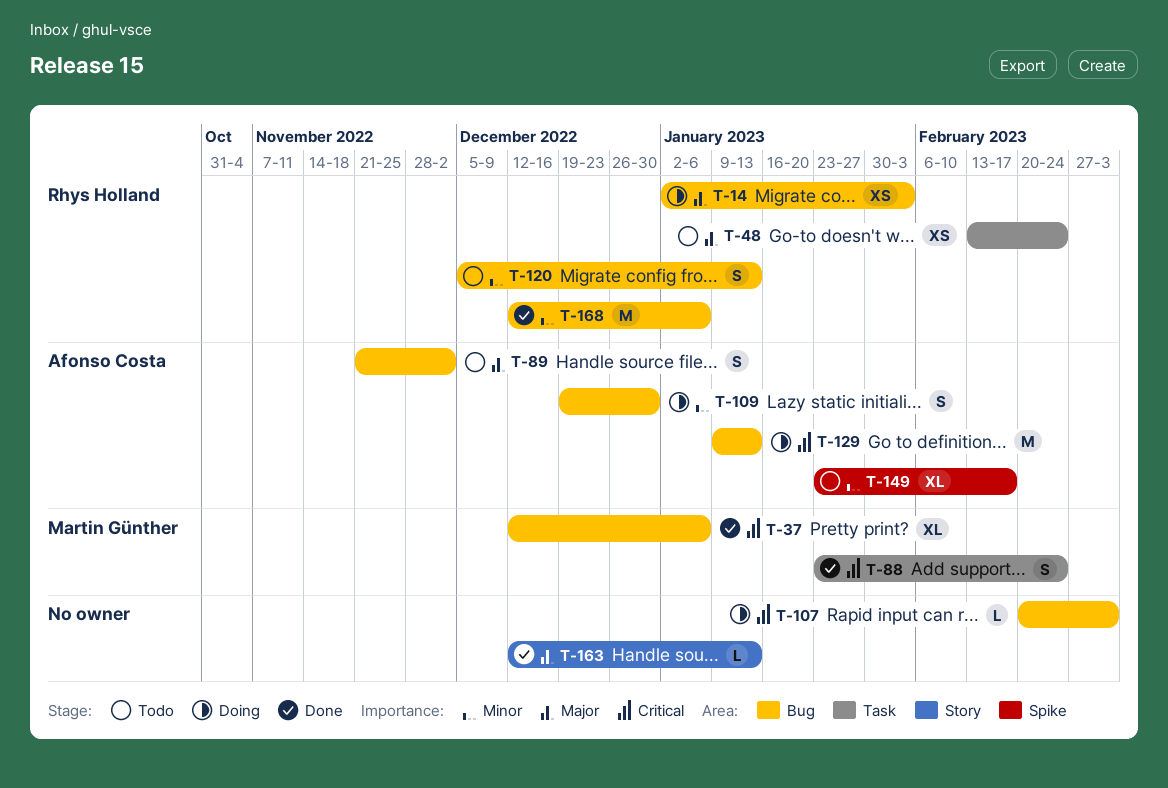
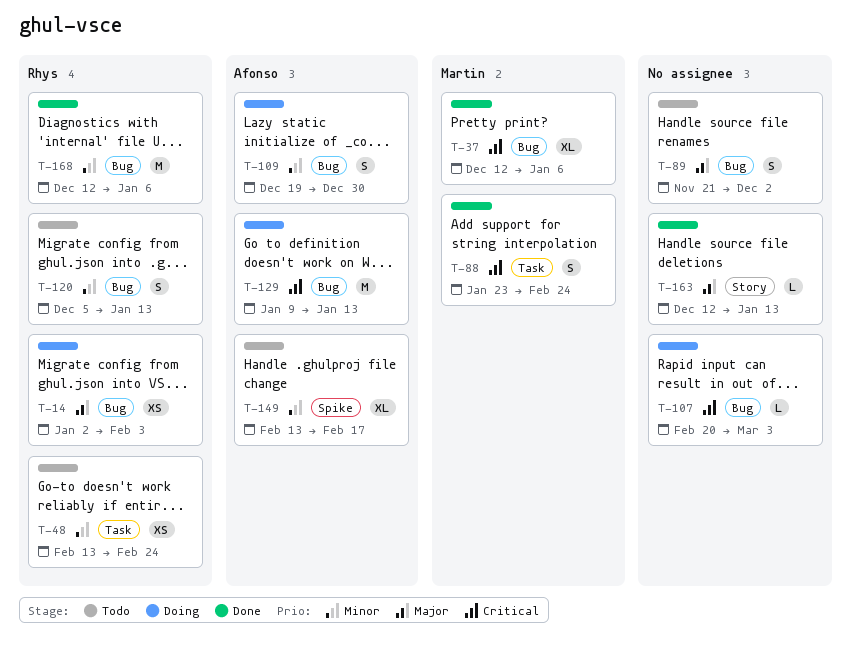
T-48, priority: Major -> Minor
T-89, owner: Afonso Costa -> none
T-149, start: Jan 23 -> Feb 13

